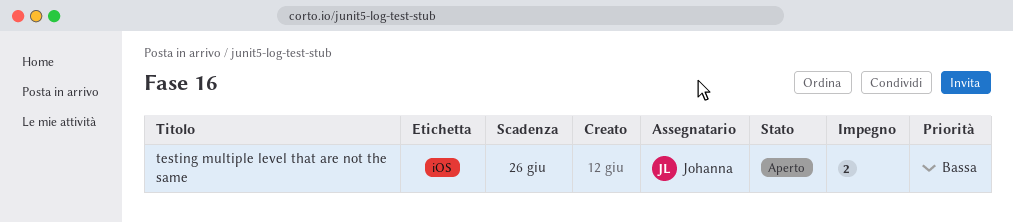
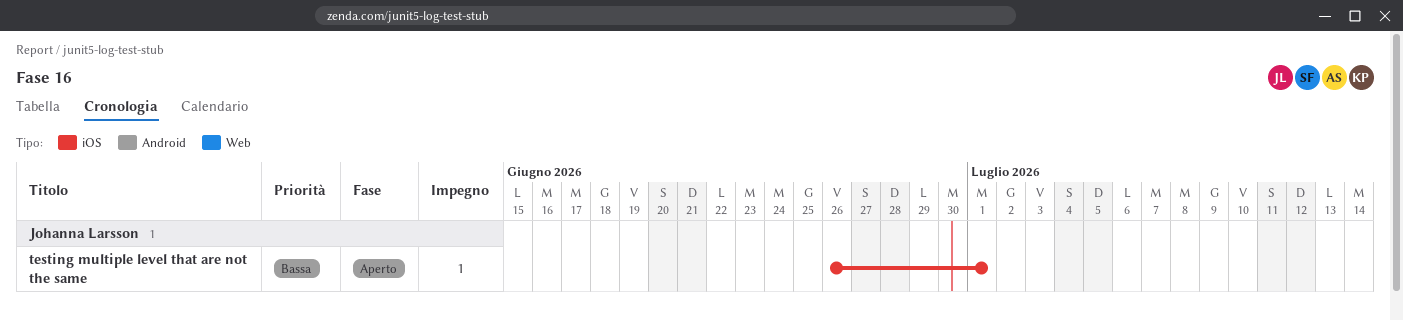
testing multiple level that are not the same, estimate: 2 -> 1
testing multiple level that are not the same, due: Jun 26 -> Jul 1

